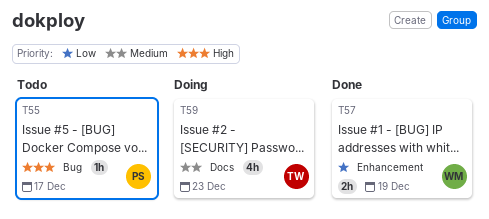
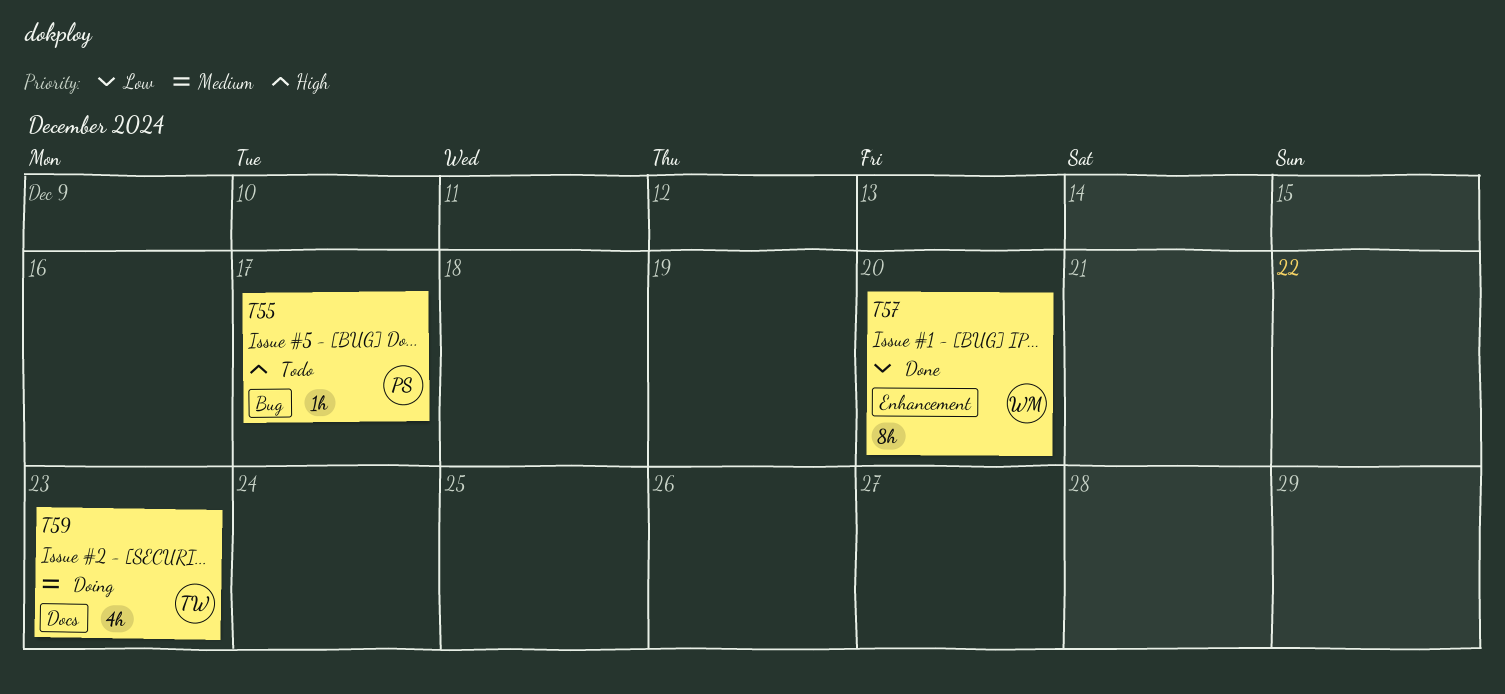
T57, estimate: 2h -> 8h
T57, due: Dec 19 -> Dec 20

